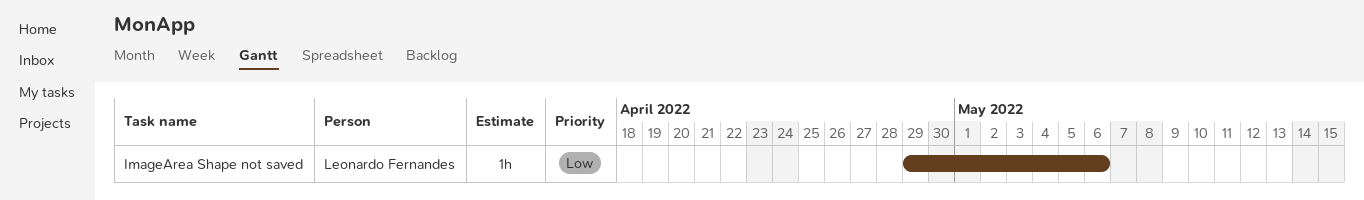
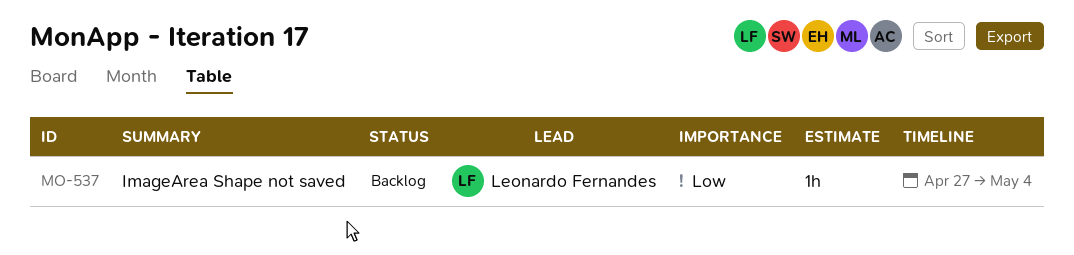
ImageArea Shape not saved, start: Apr 29 -> Apr 27
ImageArea Shape not saved, due: May 6 -> May 4

